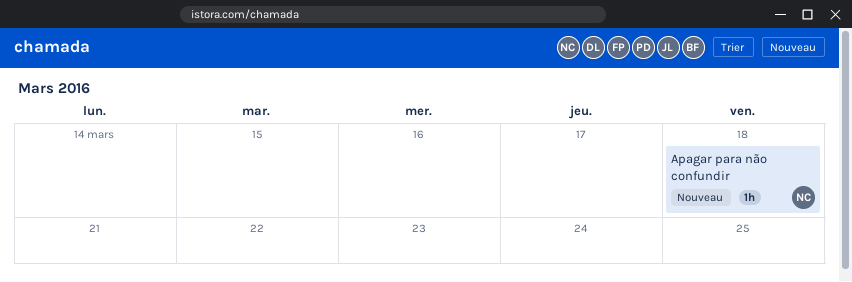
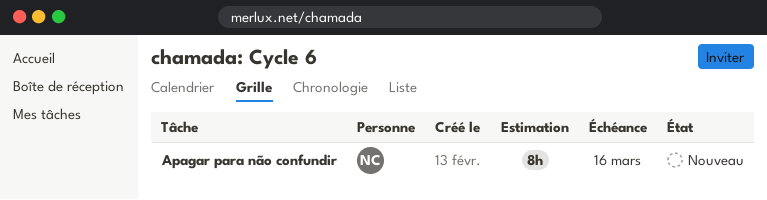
Apagar para não confundir, estimate: 1h -> 8h
Apagar para não confundir, due: Mar 18 -> Mar 16

